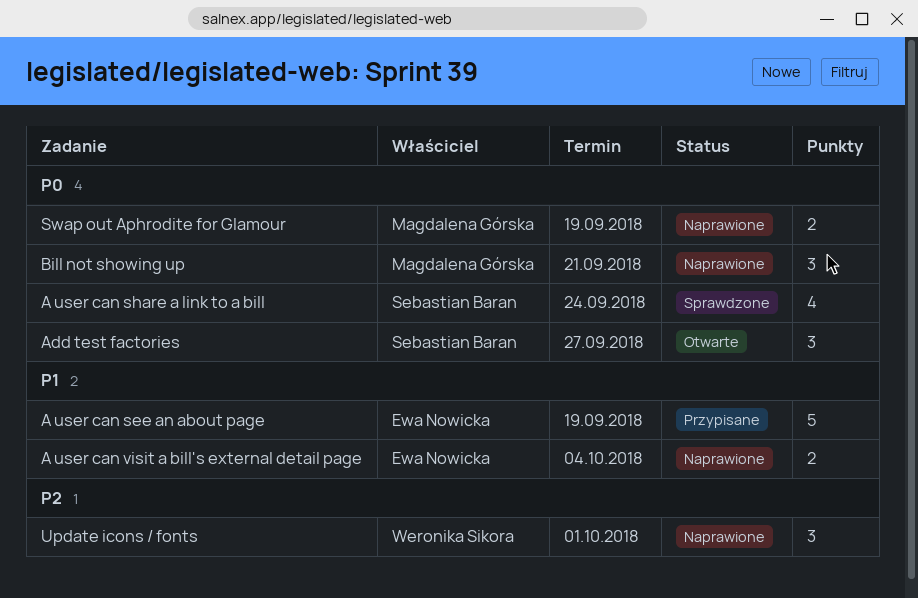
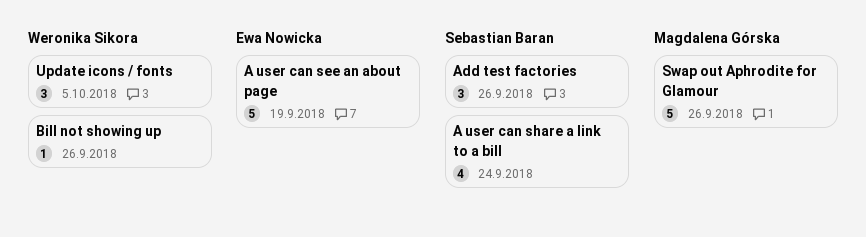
A user can visit a bill's external detail page: present -> none
Add test factories, due: Sep 27 -> Sep 26
Bill not showing up, owner: Magdalena Górska -> Weronika Sikora
Bill not showing up, estimate: 3 -> 1
Bill not showing up, due: Sep 21 -> Sep 26
Swap out Aphrodite for Glamour, estimate: 2 -> 5
Swap out Aphrodite for Glamour, due: Sep 19 -> Sep 26
Update icons / fonts, due: Oct 1 -> Oct 5

